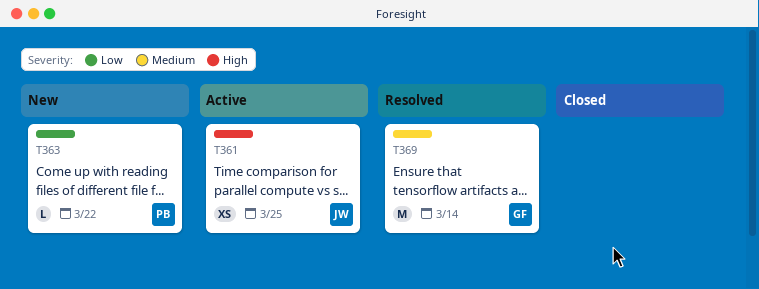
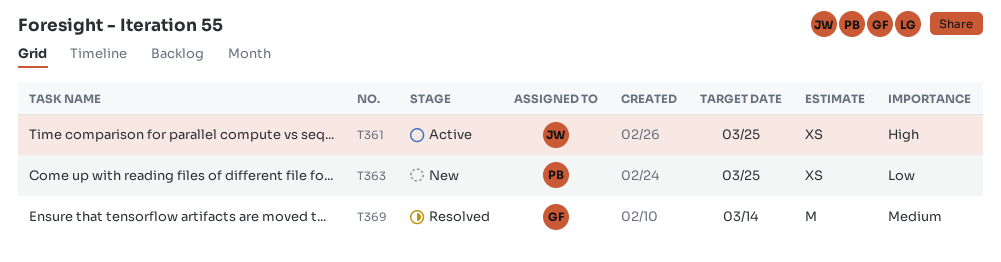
T363, estimate: L -> XS
T363, due: Mar 22 -> Mar 25

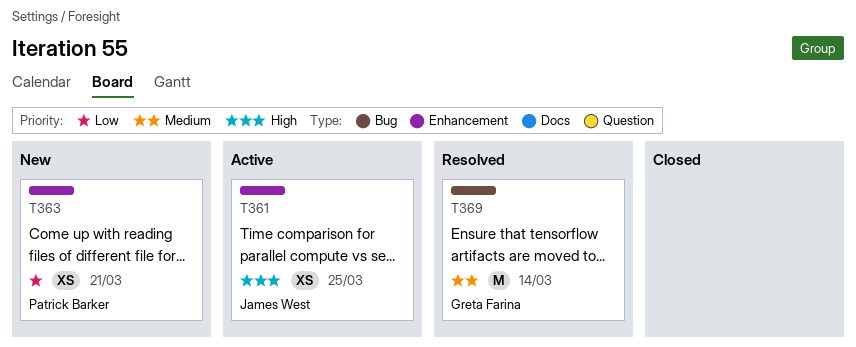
T363, due: Mar 25 -> Mar 21

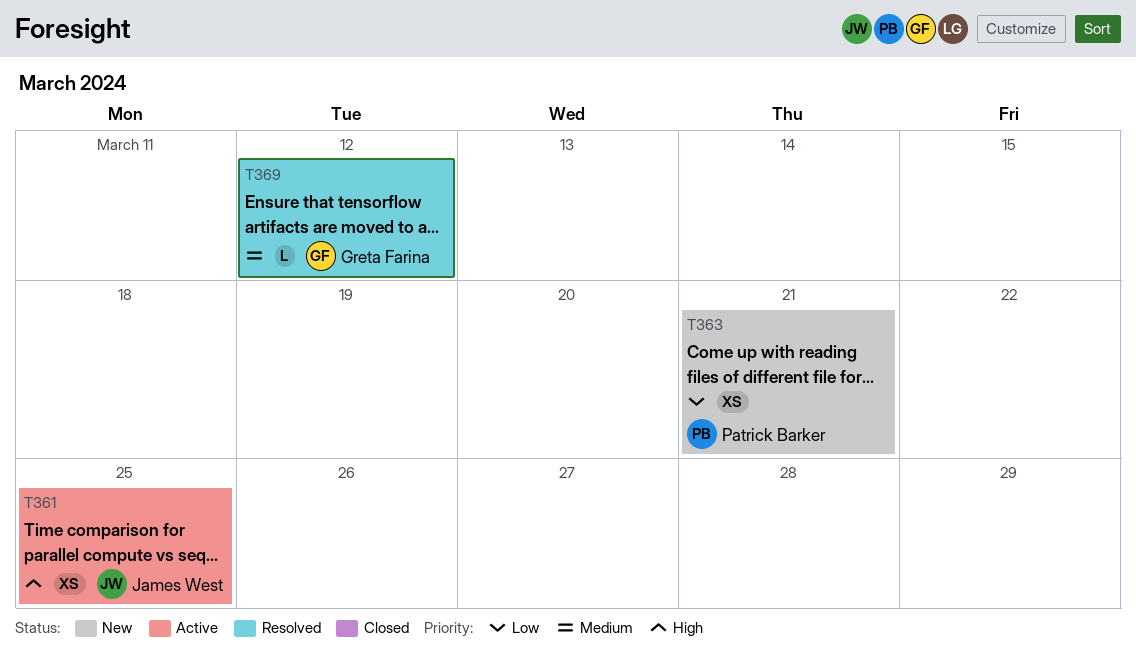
T369, estimate: M -> L
T369, due: Mar 14 -> Mar 12

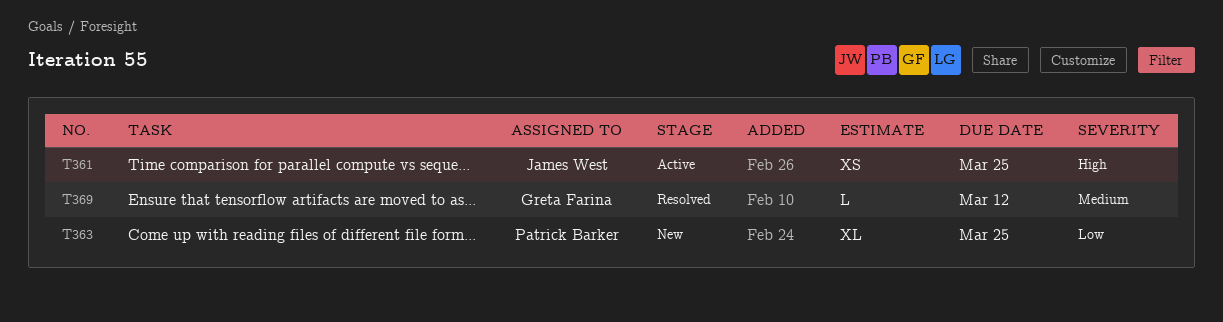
T363, estimate: XS -> XL
T363, due: Mar 21 -> Mar 25

